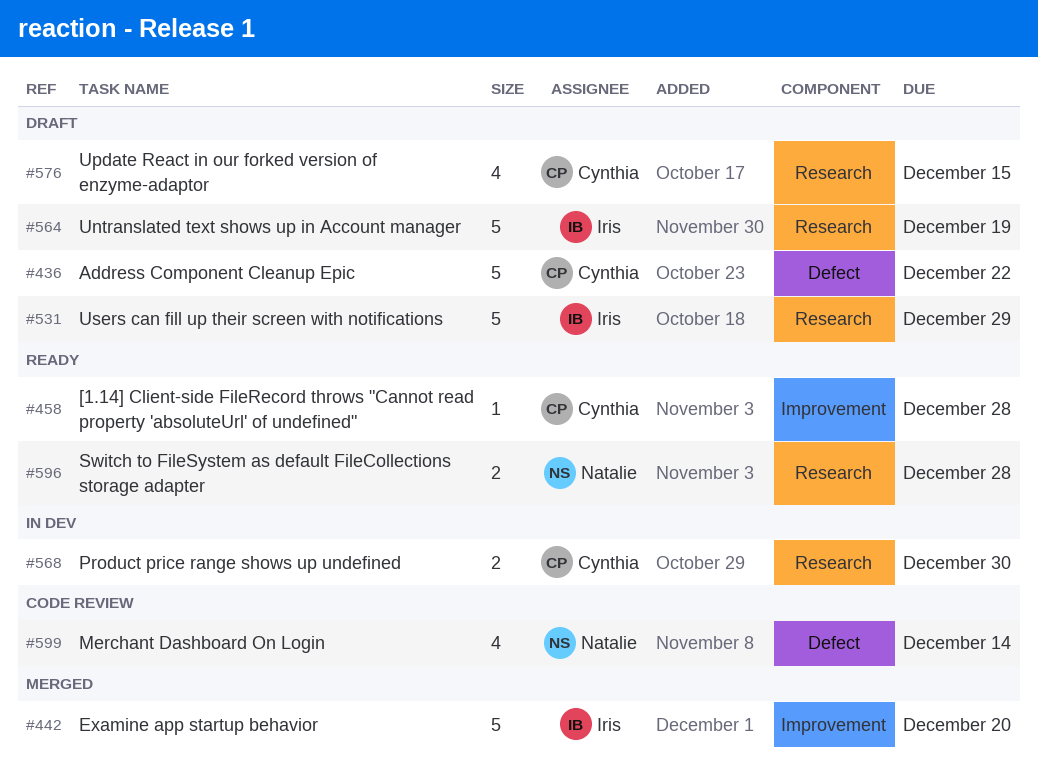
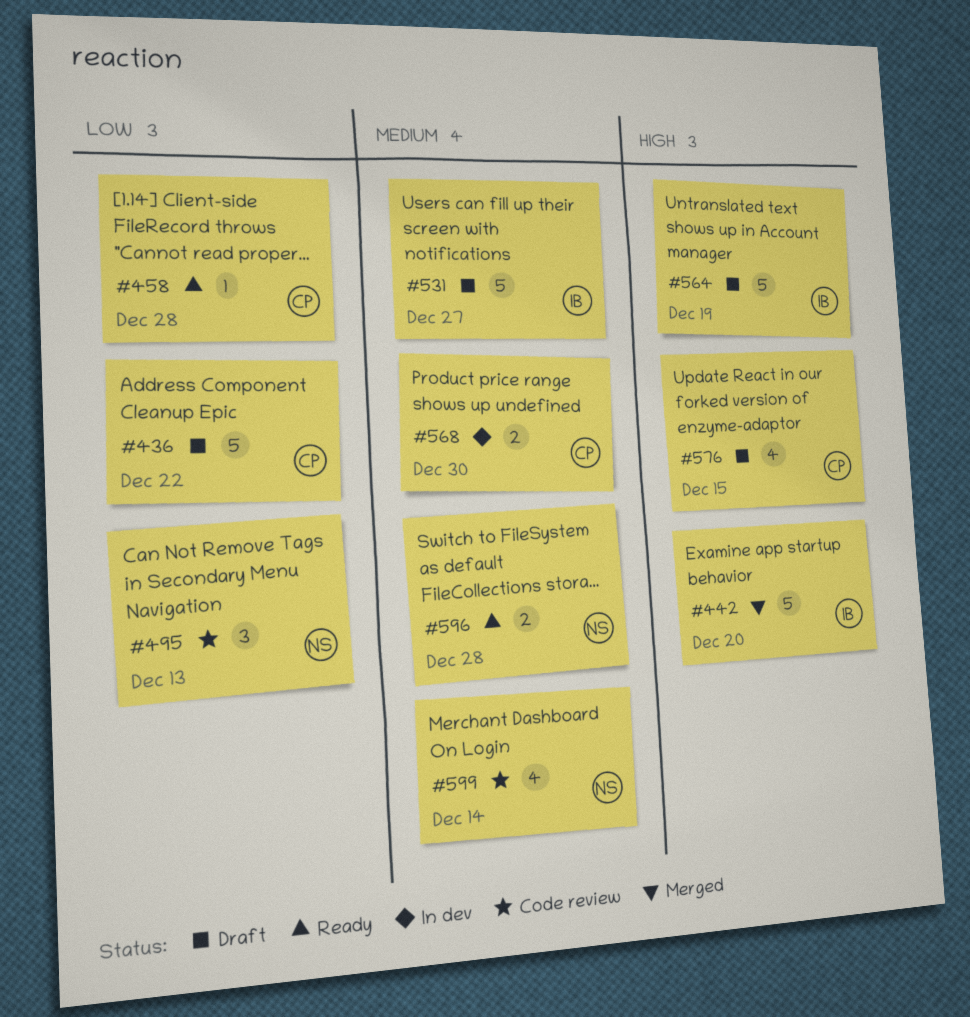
#495: none -> present
#531, due: Dec 29 -> Dec 27

